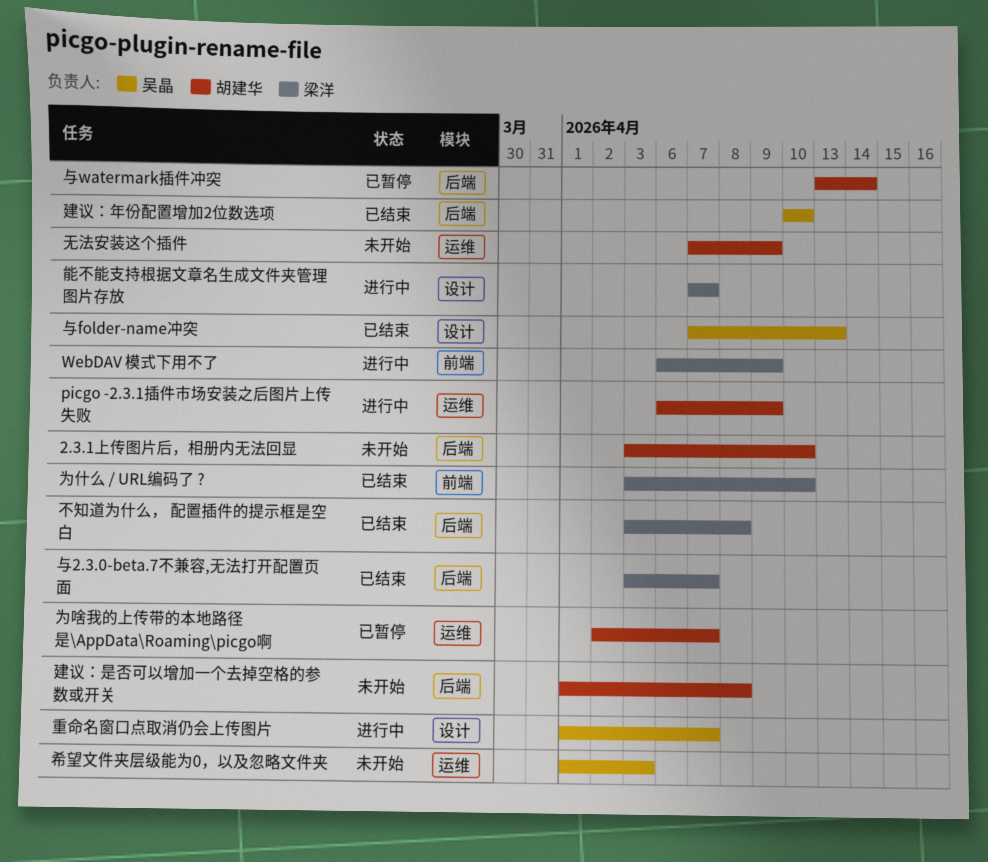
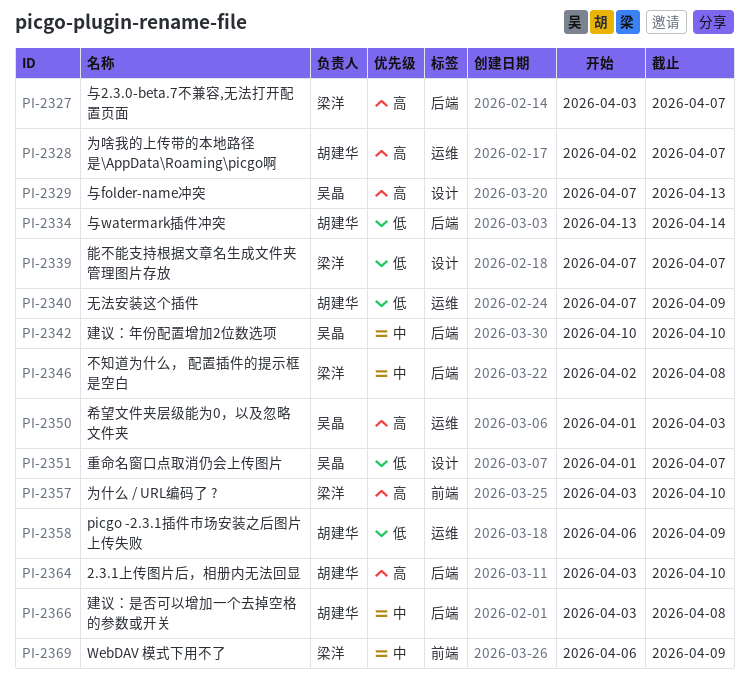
不知道为什么， 配置插件的提示框是空白, start: Apr 3 -> Apr 2
建议：是否可以增加一个去掉空格的参数或开关, start: Apr 1 -> Apr 3

